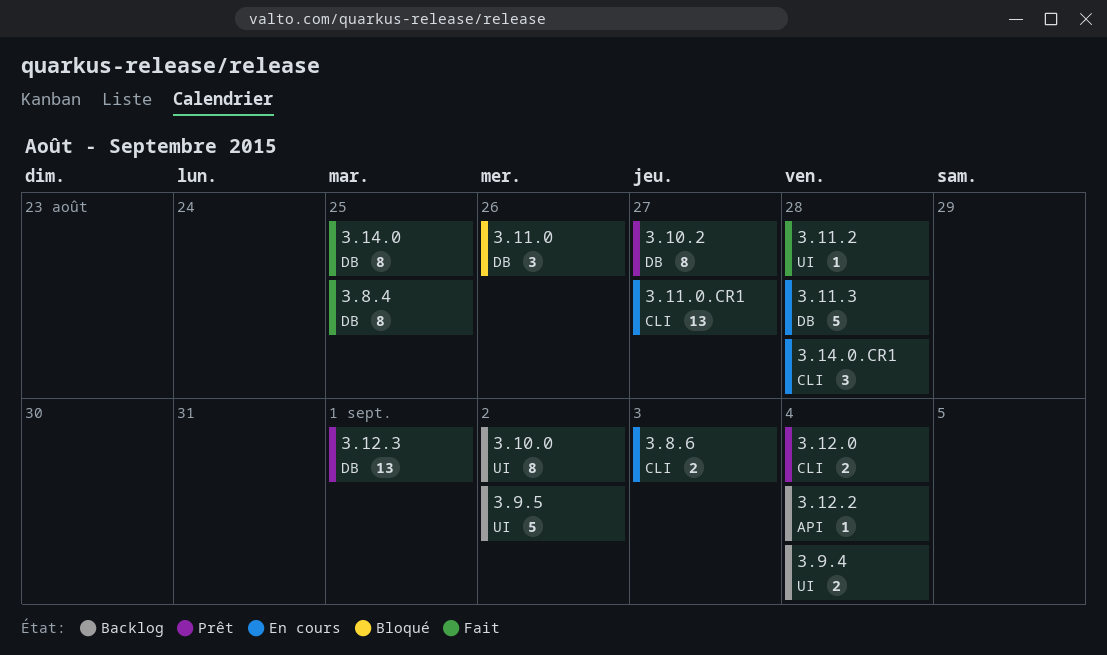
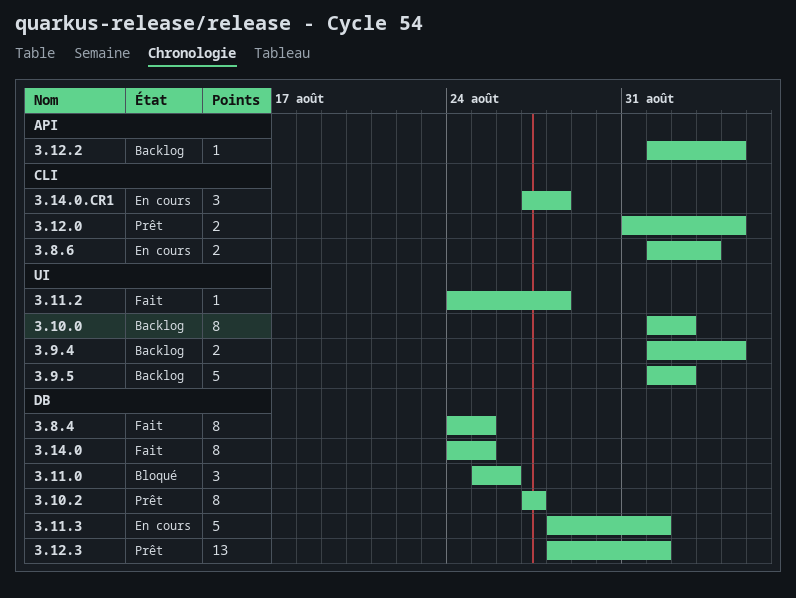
3.11.0.CR1: present -> none
3.11.3, due: Aug 28 -> Sep 1

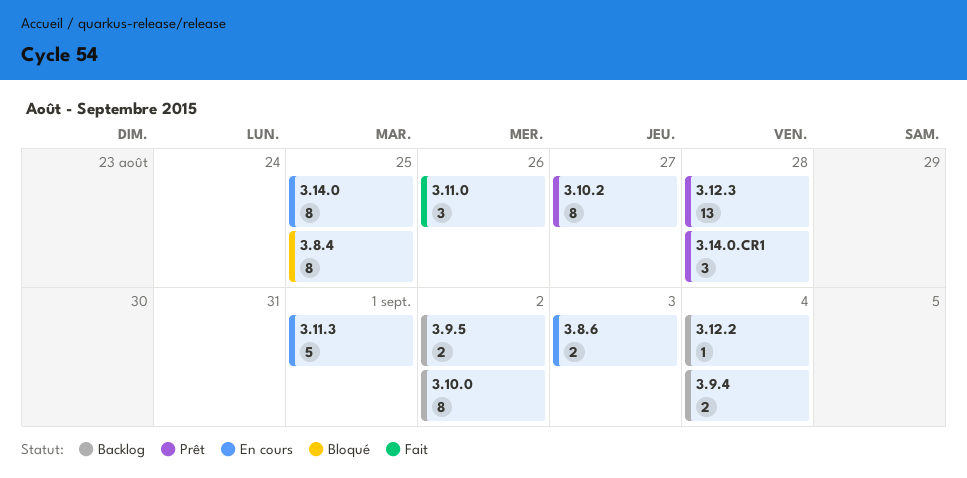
3.11.0, status: Bloqué -> Fait
3.11.2: present -> none
3.12.0: present -> none
3.12.3, due: Sep 1 -> Aug 28
3.14.0, status: Fait -> En cours
3.14.0.CR1, status: En cours -> Prêt
3.8.4, status: Fait -> Bloqué
3.9.5, estimate: 5 -> 2

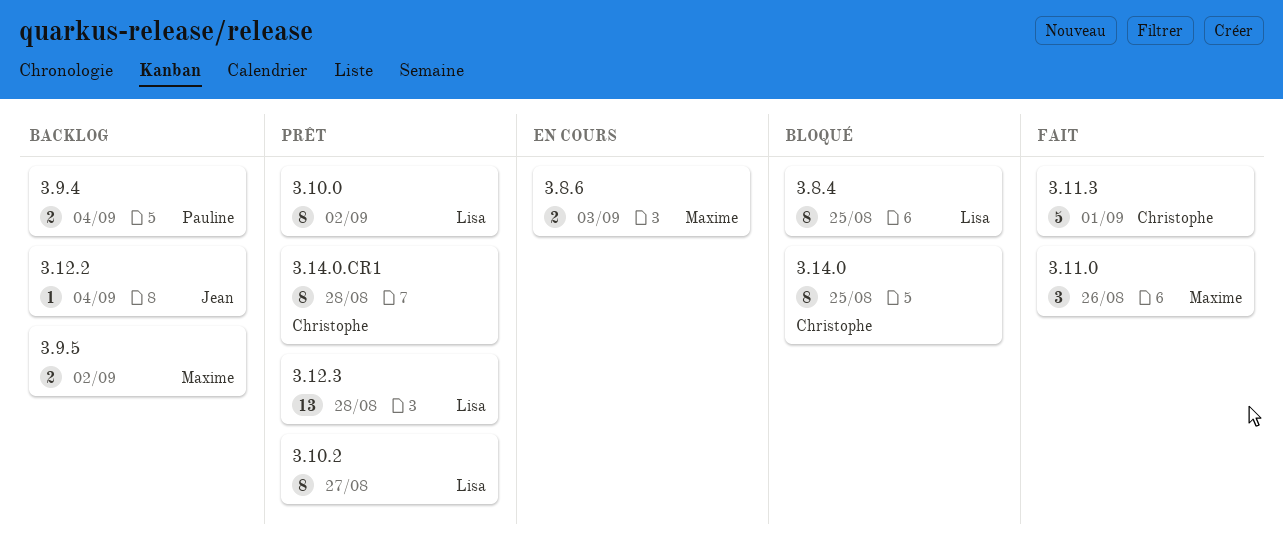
3.10.0, status: Backlog -> Prêt
3.11.3, status: En cours -> Fait
3.14.0, status: En cours -> Bloqué
3.14.0.CR1, estimate: 3 -> 8

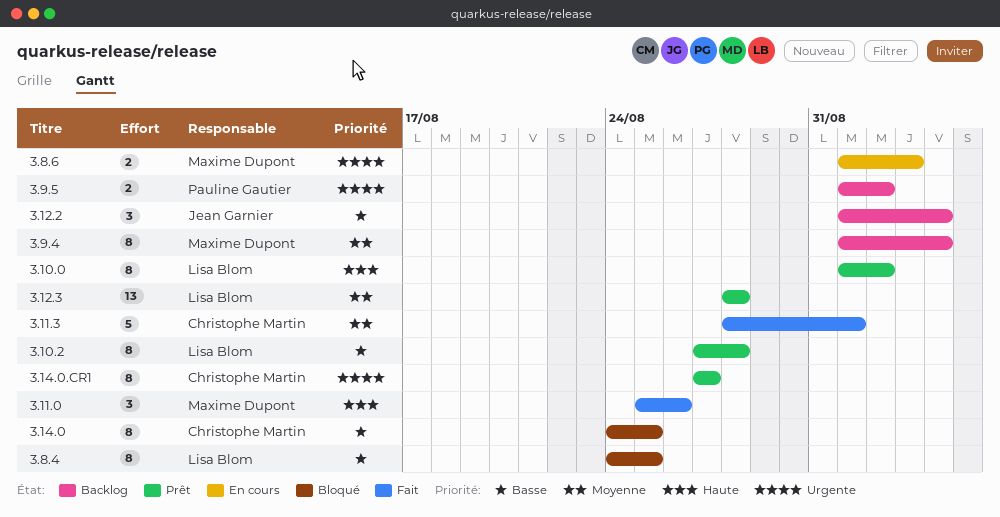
3.10.2, due: Aug 27 -> Aug 28
3.12.2, estimate: 1 -> 3
3.14.0.CR1, due: Aug 28 -> Aug 27
3.9.4, owner: Pauline Gautier -> Maxime Dupont
3.9.4, estimate: 2 -> 8
3.9.5, owner: Maxime Dupont -> Pauline Gautier

